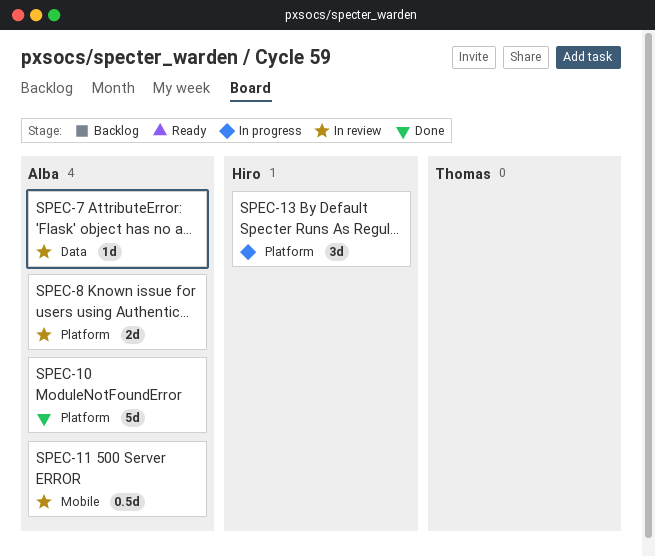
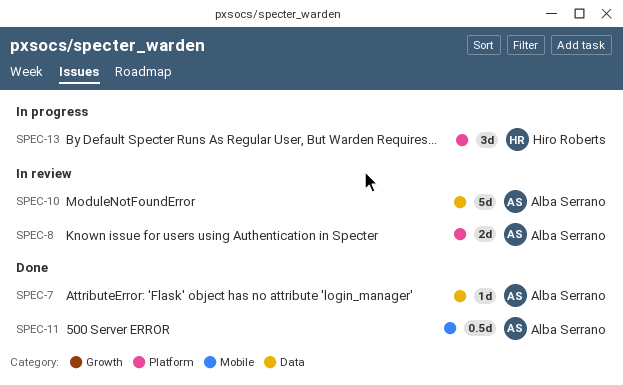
SPEC-7, status: In review -> Done
SPEC-10, status: Done -> In review
SPEC-10, label: Platform -> Data
SPEC-11, status: In review -> Done

